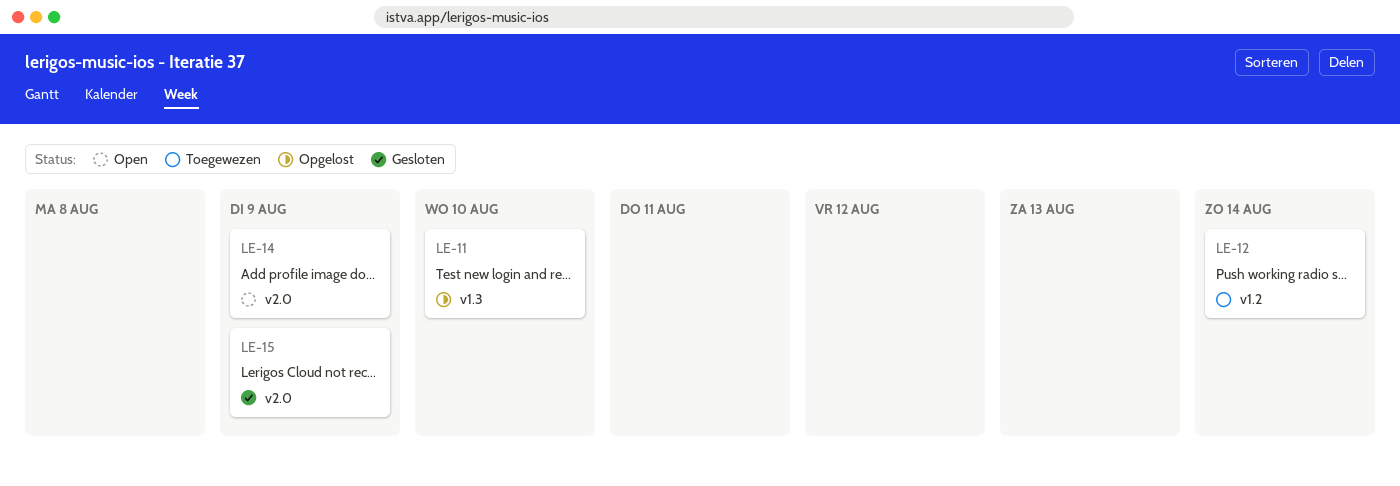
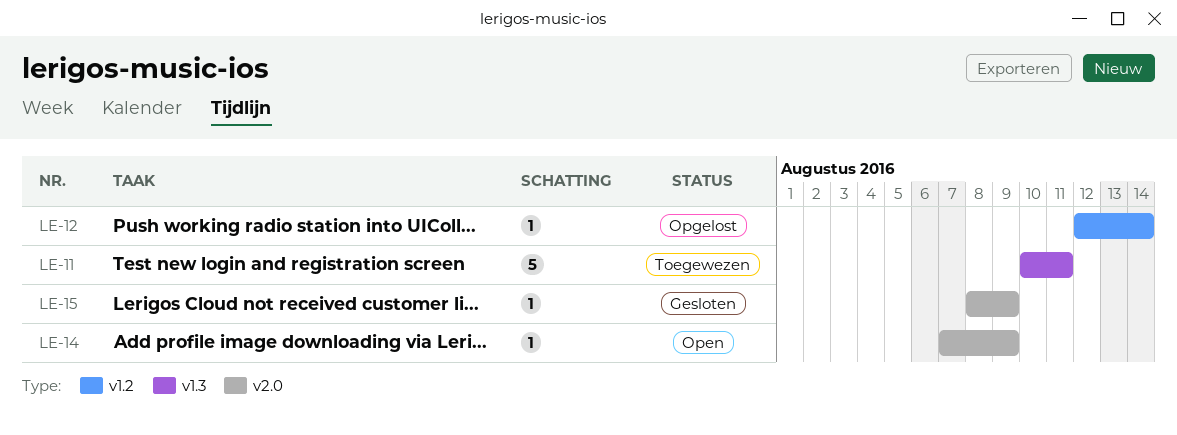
LE-11, status: Opgelost -> Toegewezen
LE-11, due: Aug 10 -> Aug 11
LE-12, status: Toegewezen -> Opgelost

